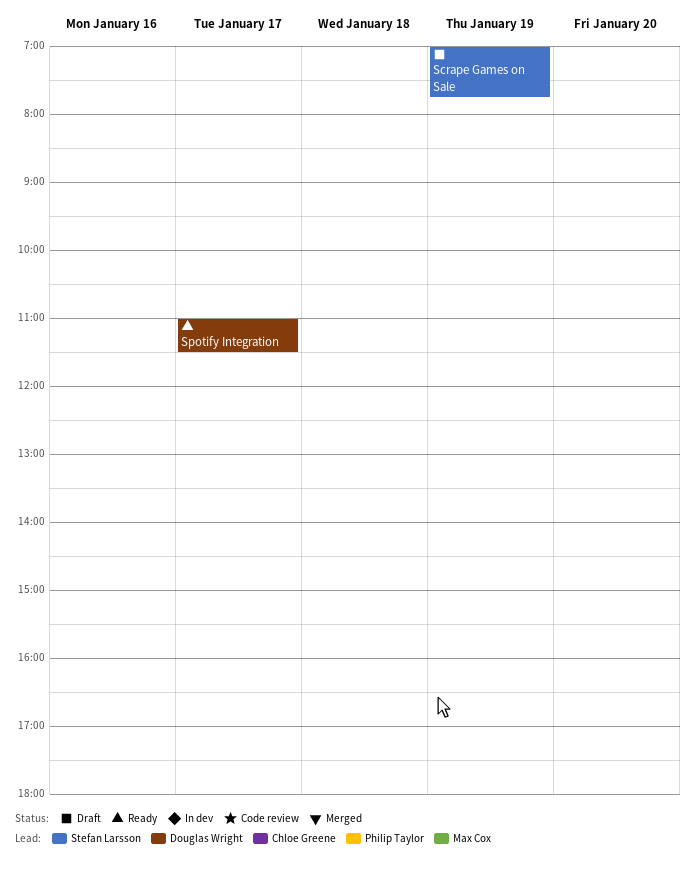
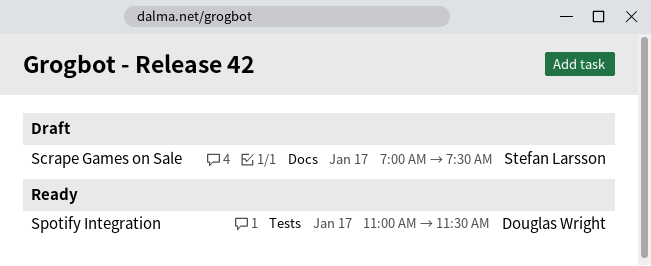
Scrape Games on Sale, day: Jan 19 -> Jan 17
Scrape Games on Sale, ends: 07:45 -> 07:30

